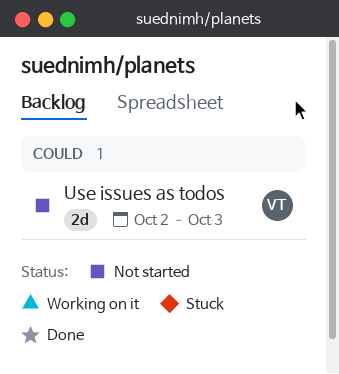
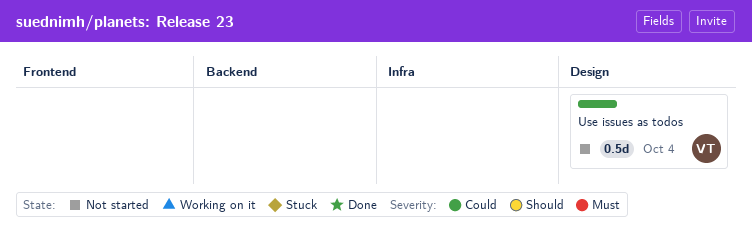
Use issues as todos, estimate: 2d -> 0.5d
Use issues as todos, due: Oct 3 -> Oct 4

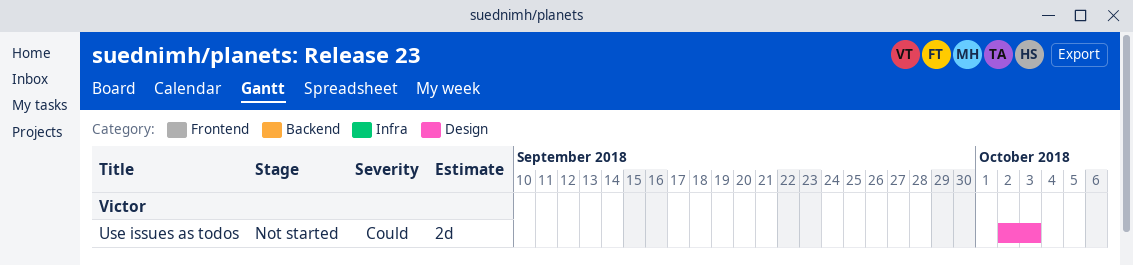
Use issues as todos, estimate: 0.5d -> 2d
Use issues as todos, due: Oct 4 -> Oct 3

